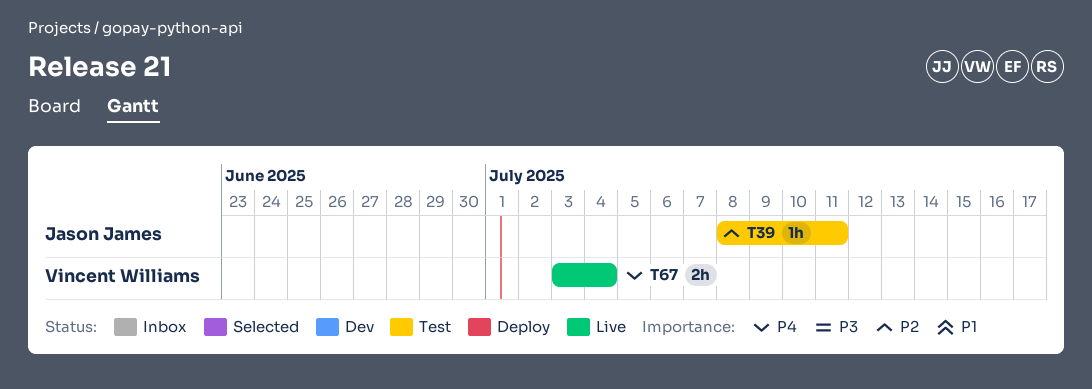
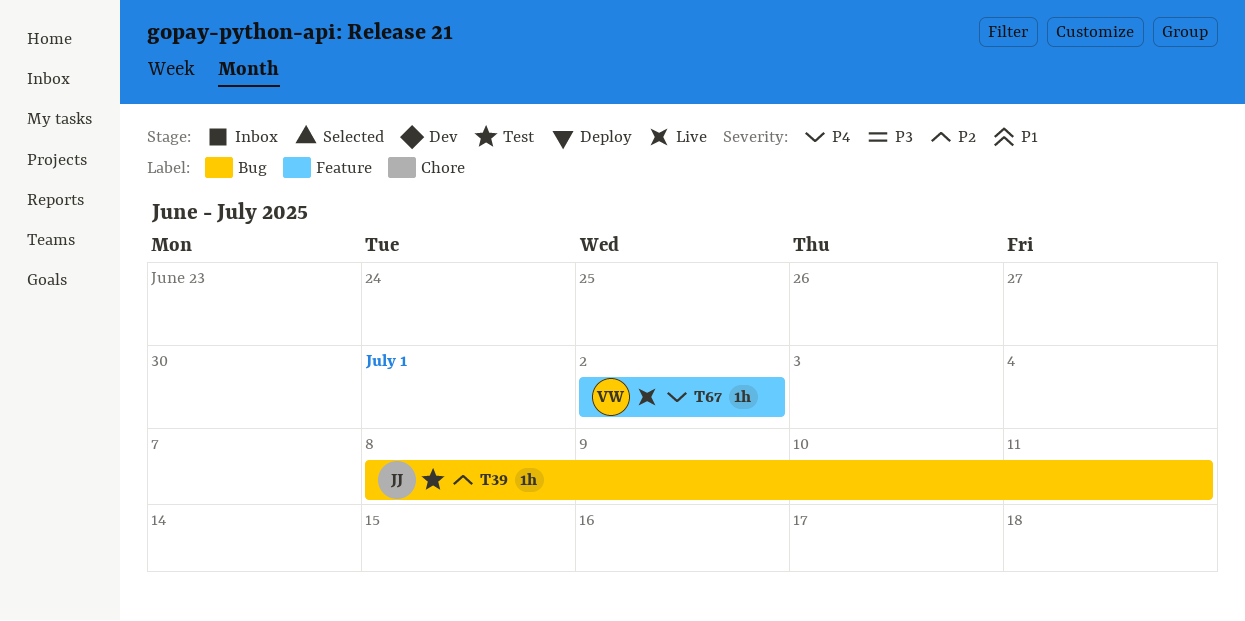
T67, estimate: 2h -> 1h
T67, start: Jul 3 -> Jul 2
T67, due: Jul 4 -> Jul 2

